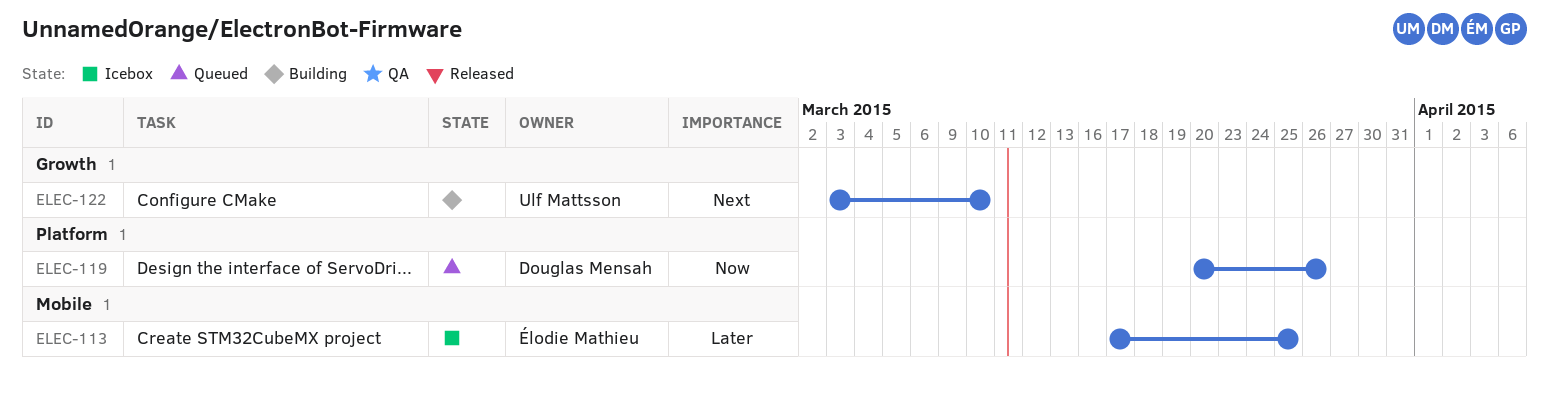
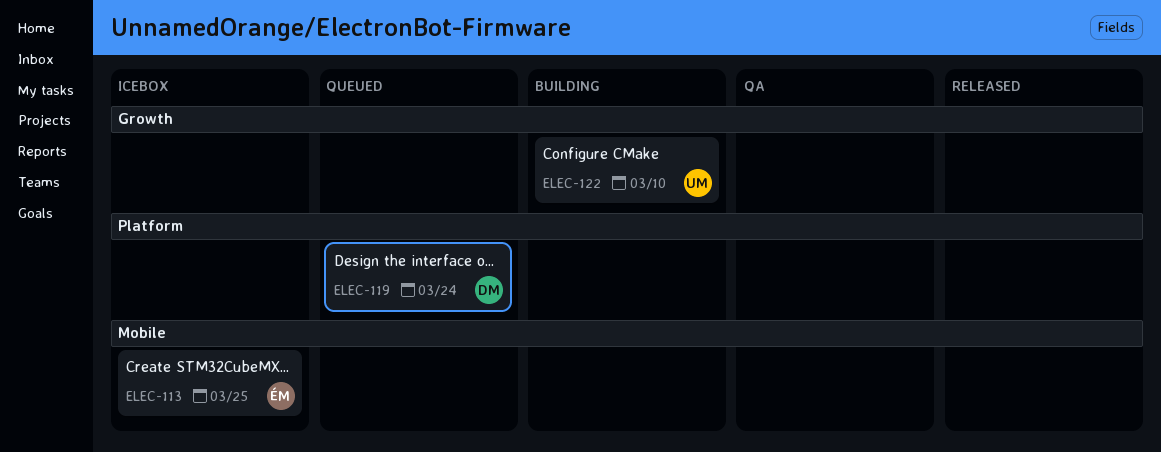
ELEC-119, due: Mar 26 -> Mar 24

